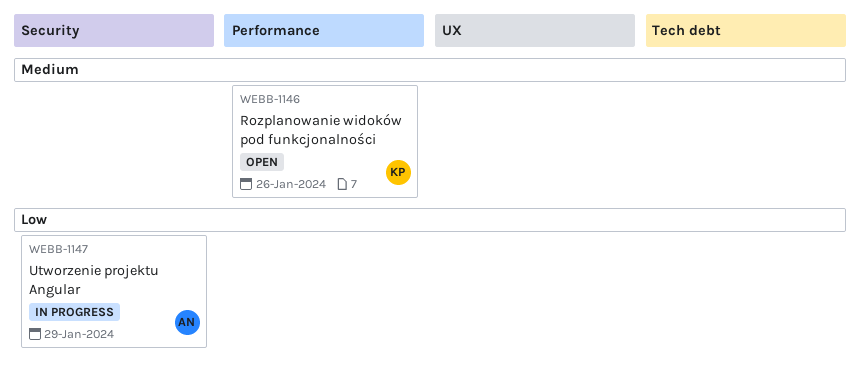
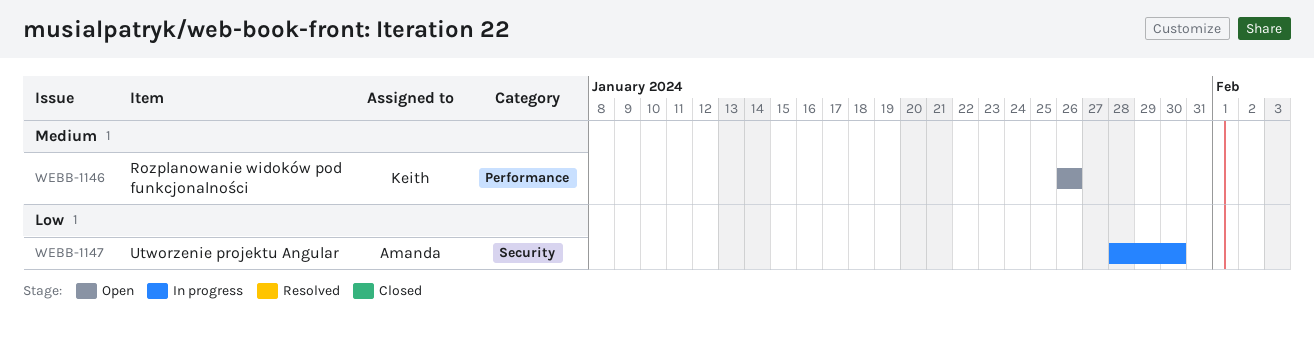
WEBB-1147, due: Jan 29 -> Jan 30

